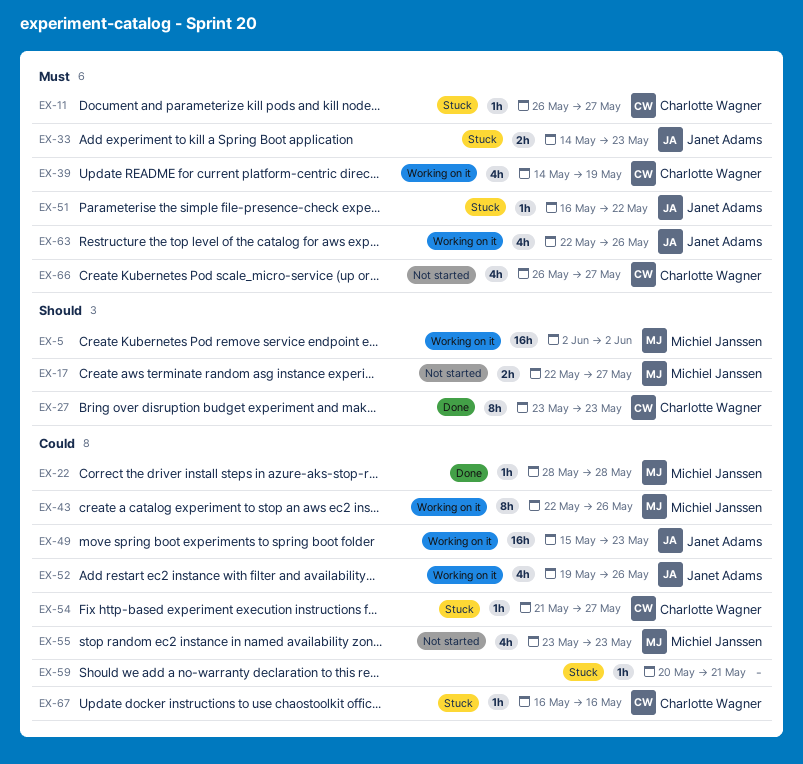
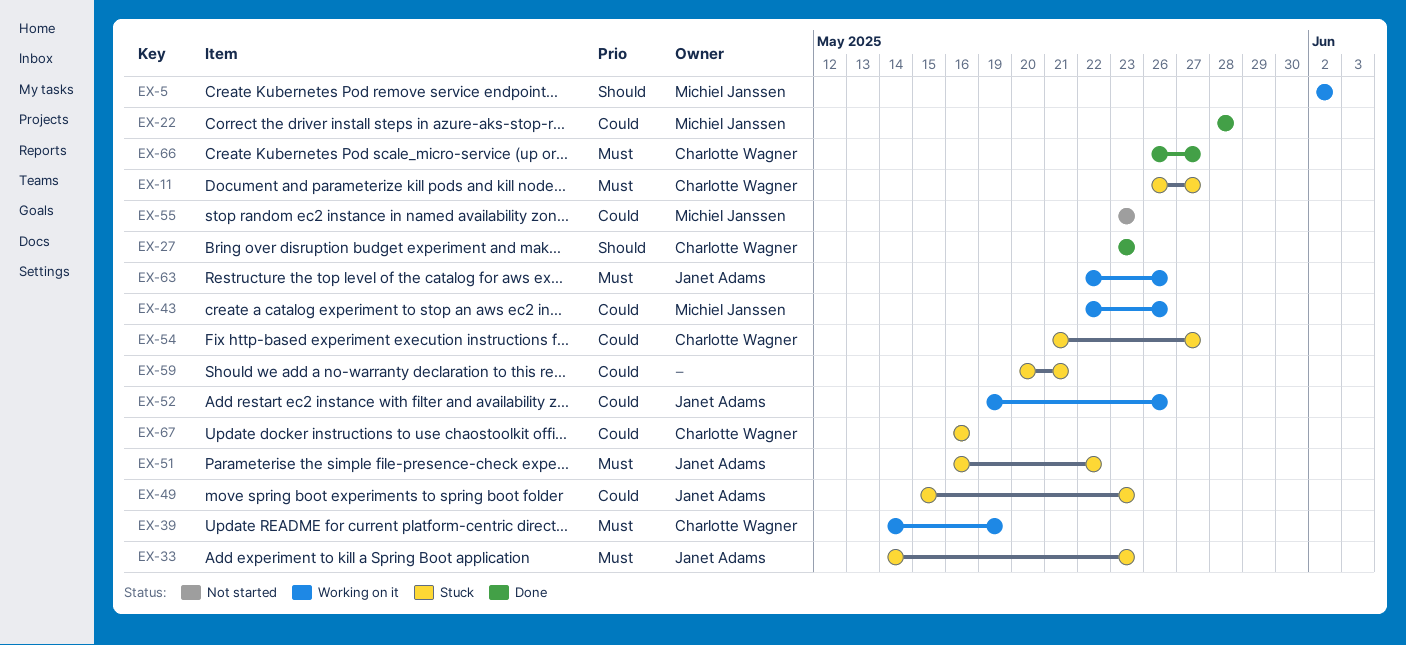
EX-17: present -> none
EX-49, status: Working on it -> Stuck
EX-66, status: Not started -> Done

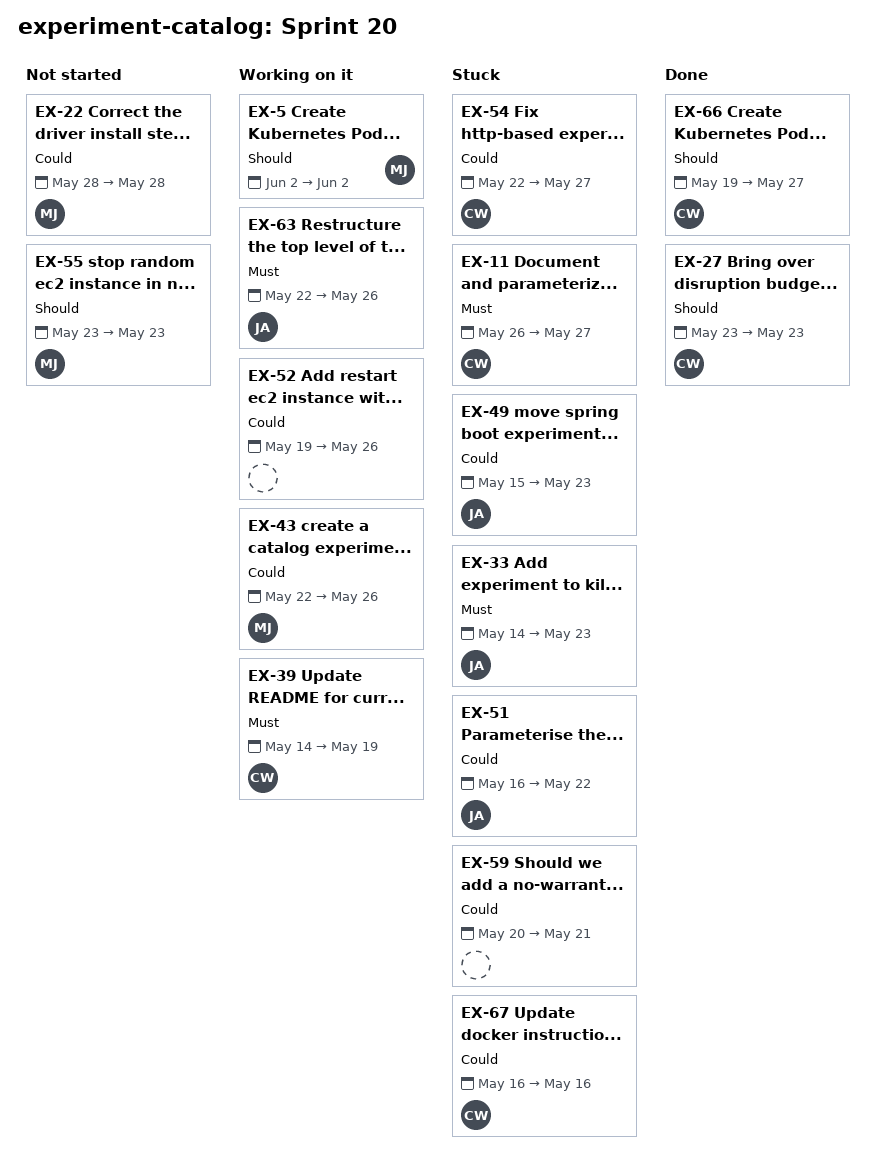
EX-22, status: Done -> Not started
EX-51, priority: Must -> Could
EX-52, owner: Janet Adams -> none
EX-54, start: May 21 -> May 22
EX-55, priority: Could -> Should
EX-66, priority: Must -> Should
EX-66, start: May 26 -> May 19

